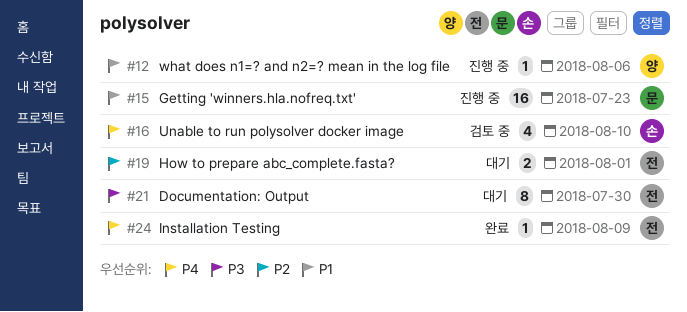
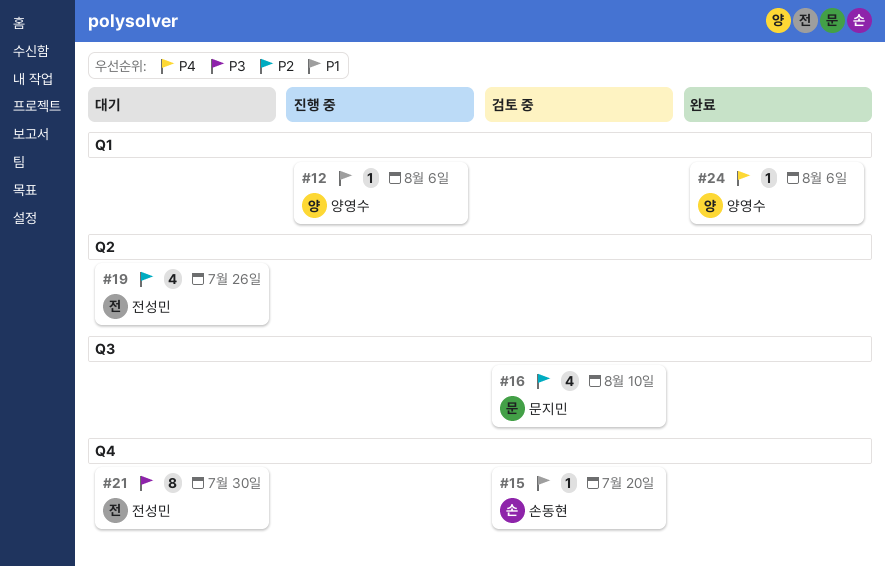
#15, status: 진행 중 -> 검토 중
#15, owner: 문지민 -> 손동현
#15, estimate: 16 -> 1
#15, due: Jul 23 -> Jul 20
#16, owner: 손동현 -> 문지민
#16, priority: P4 -> P2
#19, estimate: 2 -> 4
#19, due: Aug 1 -> Jul 26
#24, owner: 전성민 -> 양영수
#24, due: Aug 9 -> Aug 6

